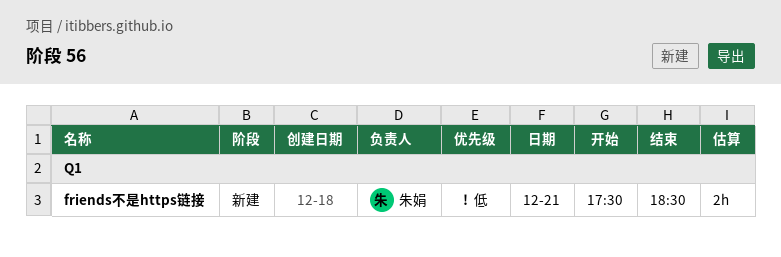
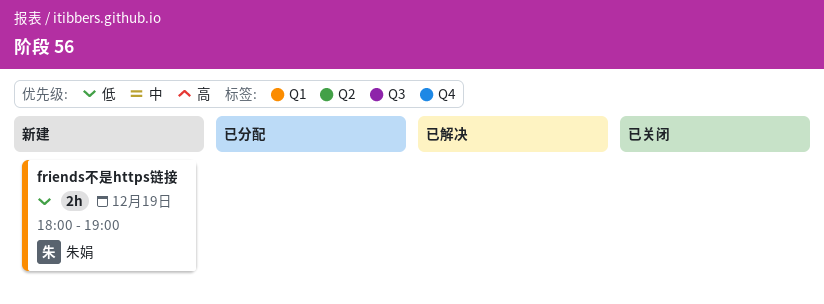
friends不是https链接, day: Dec 21 -> Dec 19
friends不是https链接, begins: 17:30 -> 18:00
friends不是https链接, ends: 18:30 -> 19:00

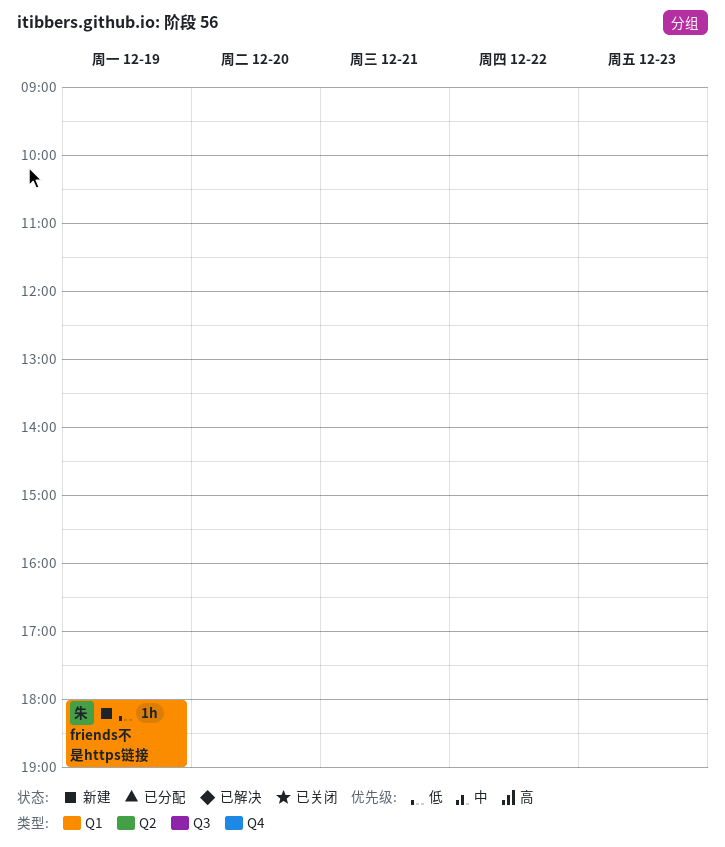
friends不是https链接, estimate: 2h -> 1h

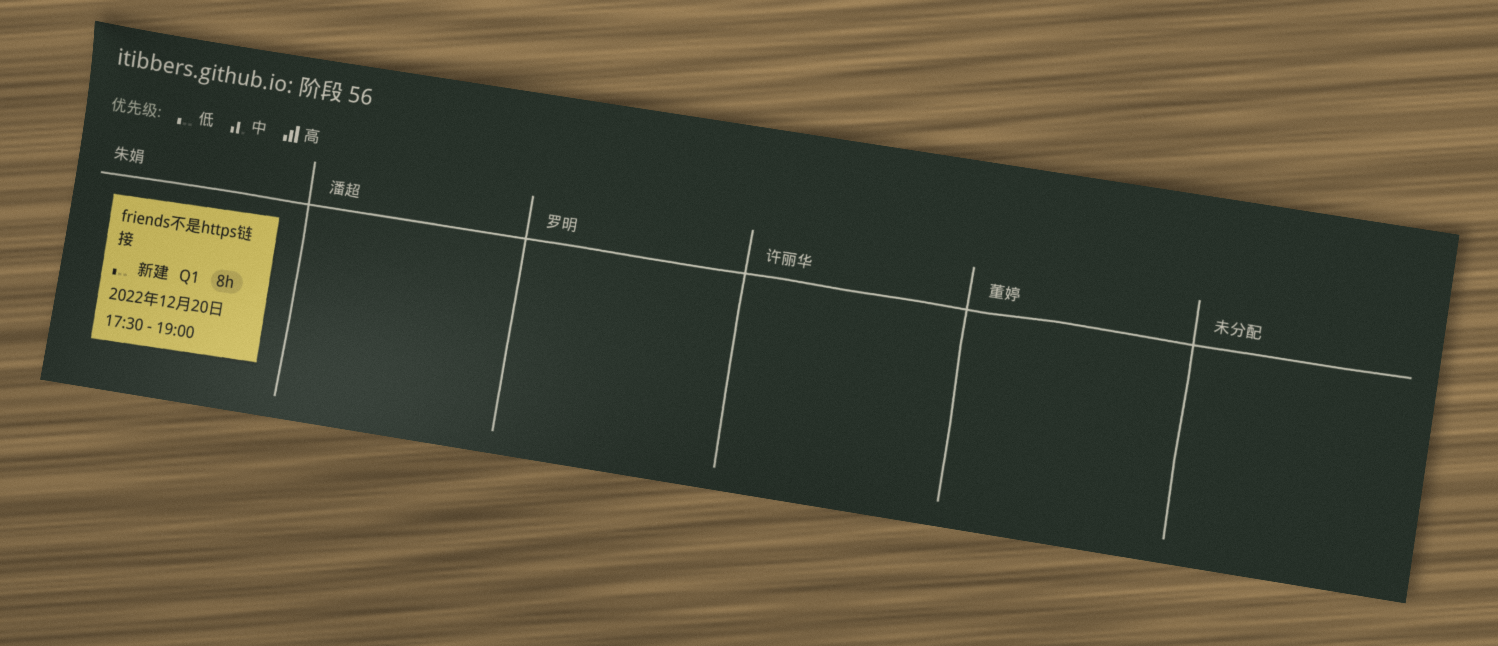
friends不是https链接, estimate: 1h -> 8h
friends不是https链接, day: Dec 19 -> Dec 20
friends不是https链接, begins: 18:00 -> 17:30

